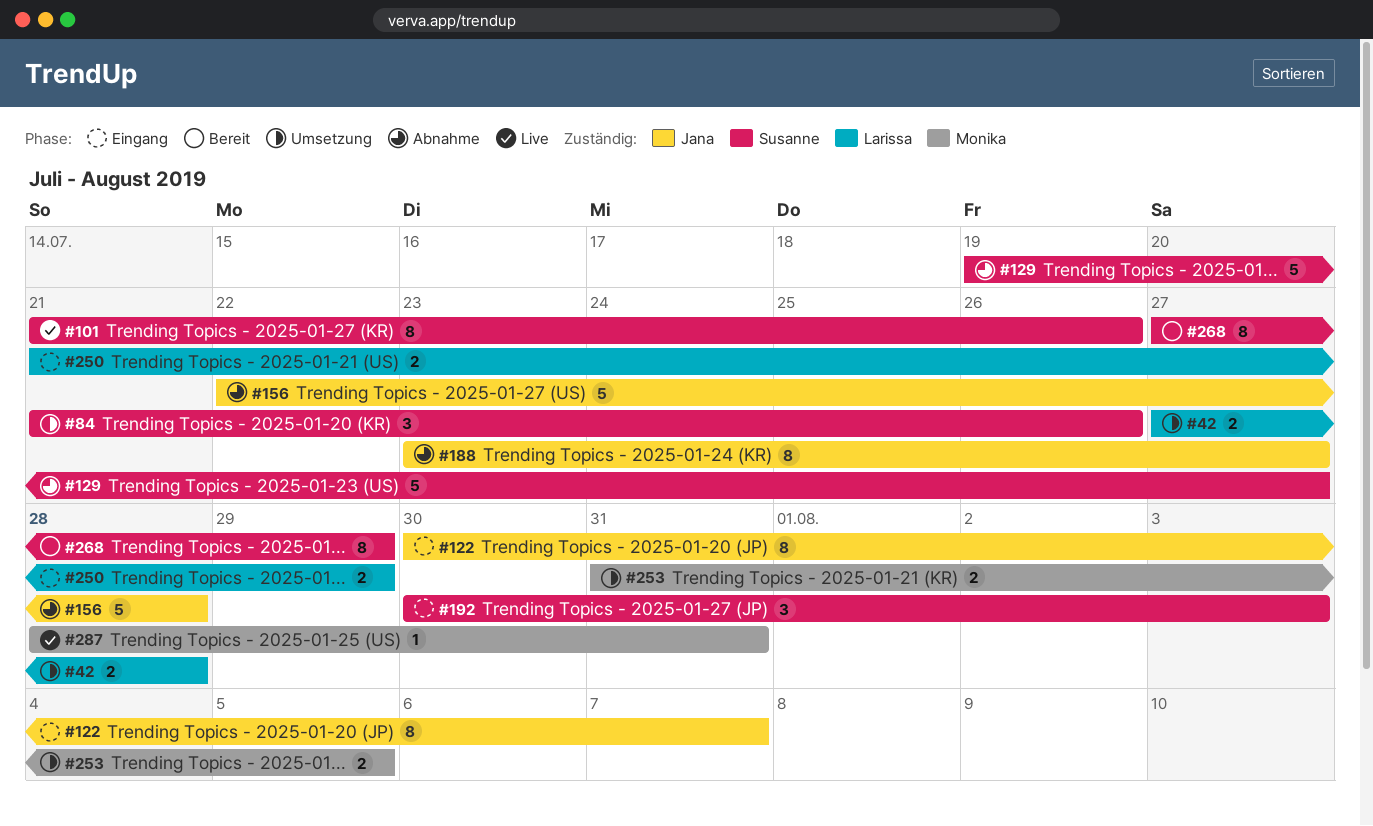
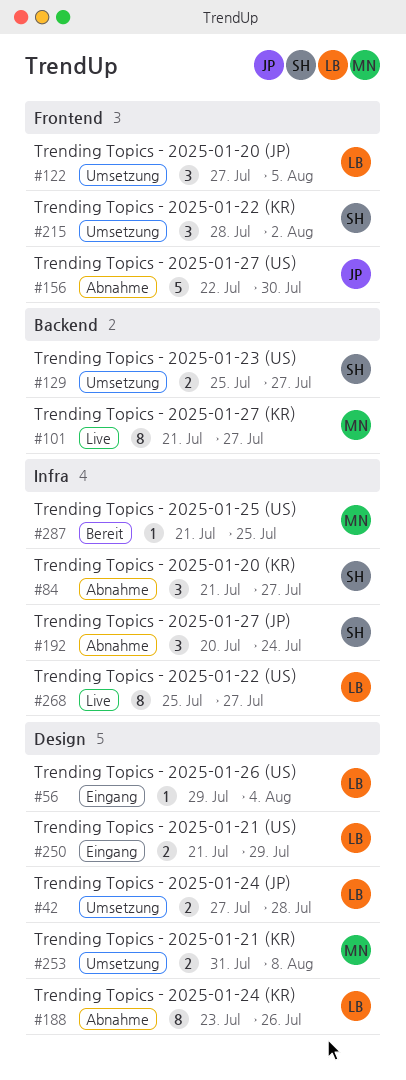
#56: none -> present
#84, status: Umsetzung -> Abnahme
#84, due: Jul 26 -> Jul 27
#101, owner: Susanne -> Monika
#101, due: Jul 26 -> Jul 27
#122, status: Eingang -> Umsetzung
#122, owner: Jana -> Larissa
#122, estimate: 8 -> 3
#122, start: Jul 30 -> Jul 27
#122, due: Aug 7 -> Aug 5
#129, status: Abnahme -> Umsetzung
#129, estimate: 5 -> 2
#129, start: Jul 19 -> Jul 25
#156, due: Jul 28 -> Jul 30
#188, owner: Jana -> Larissa
#188, due: Jul 27 -> Jul 26
#192, status: Eingang -> Abnahme
#192, start: Jul 30 -> Jul 20
#192, due: Aug 3 -> Jul 24
#215: none -> present
#253, due: Aug 5 -> Aug 8
#268, status: Bereit -> Live
#268, owner: Susanne -> Larissa
#268, start: Jul 27 -> Jul 25
#268, due: Jul 29 -> Jul 27
#287, status: Live -> Bereit
#287, start: Jul 28 -> Jul 21
#287, due: Jul 31 -> Jul 25

